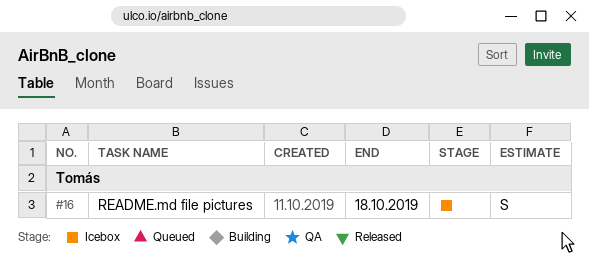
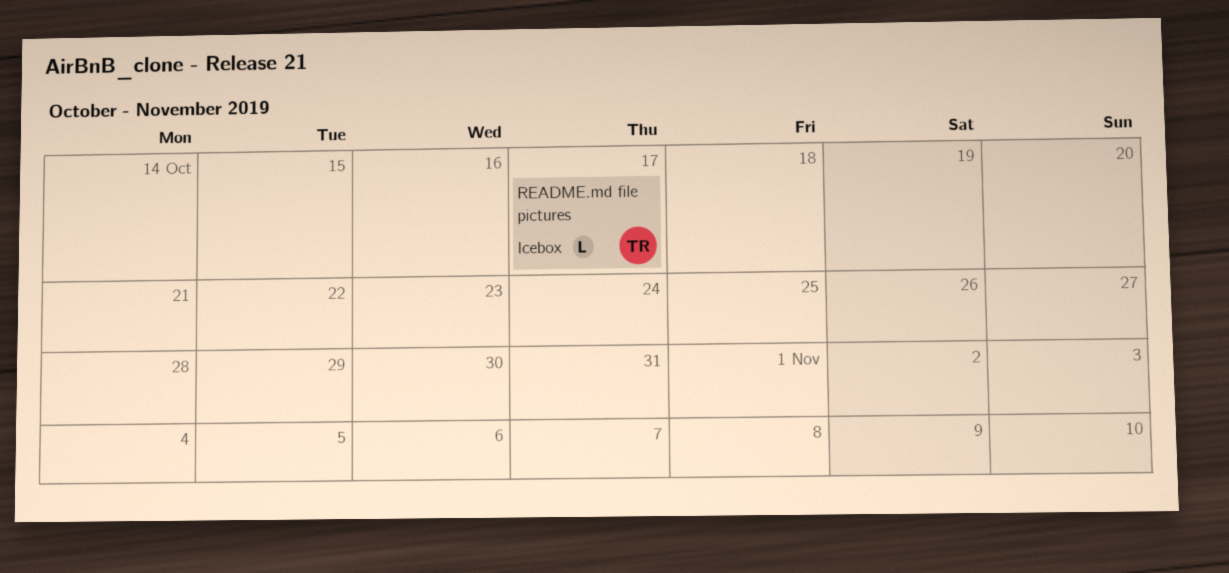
README.md file pictures, estimate: S -> L
README.md file pictures, due: Oct 18 -> Oct 17

